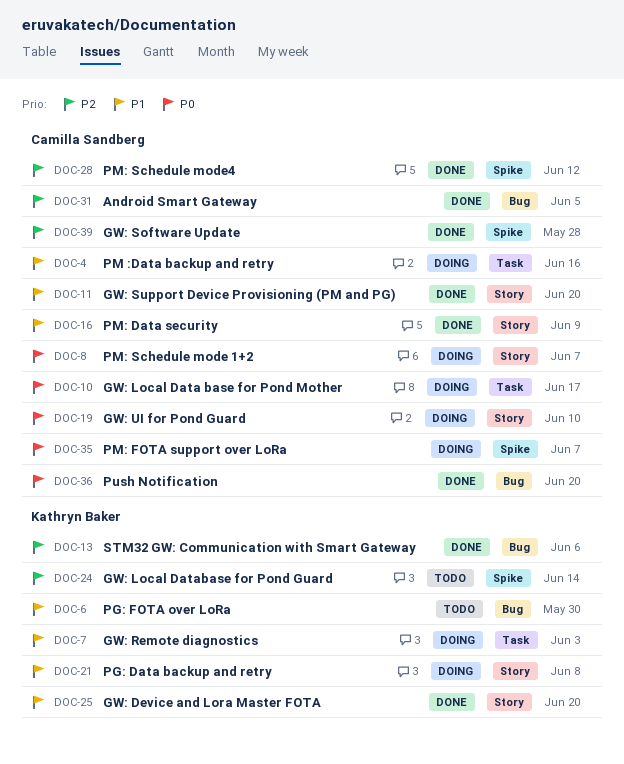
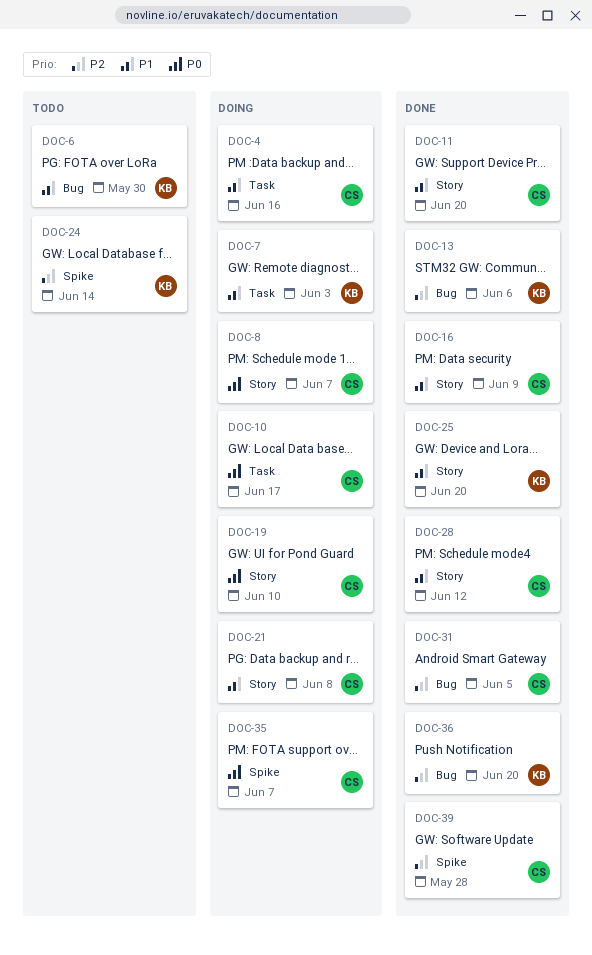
DOC-21, owner: Kathryn Baker -> Camilla Sandberg
DOC-28, priority: P2 -> P1
DOC-28, label: Spike -> Story
DOC-36, owner: Camilla Sandberg -> Kathryn Baker
DOC-36, priority: P0 -> P2

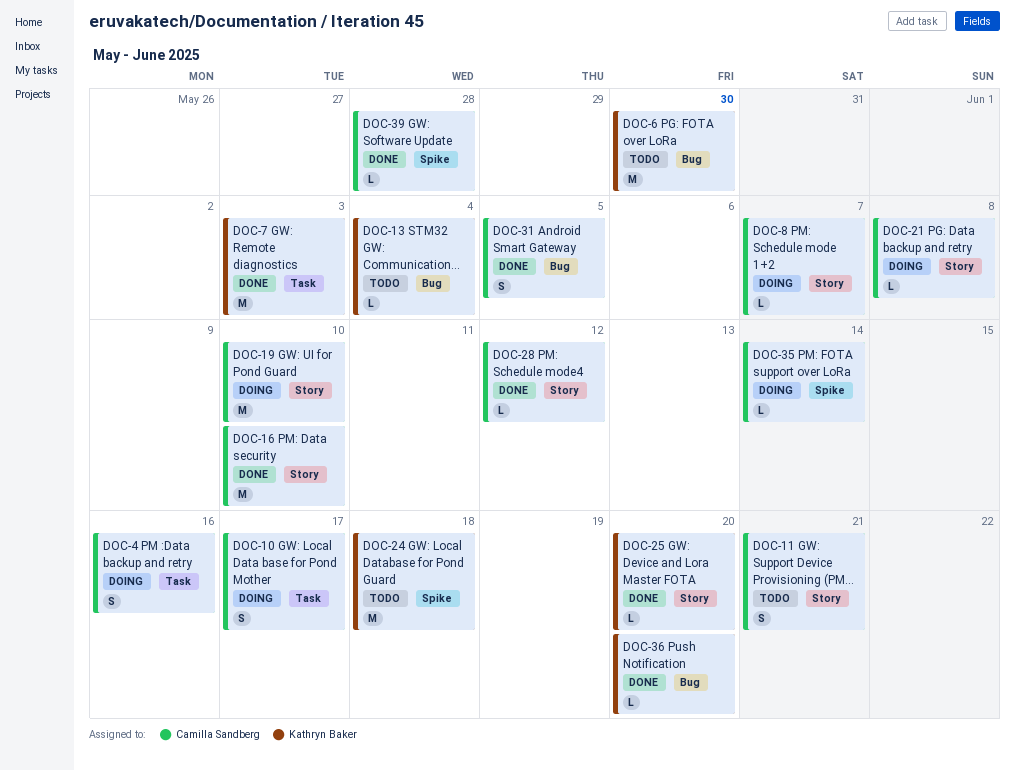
DOC-7, status: Doing -> Done
DOC-11, status: Done -> Todo
DOC-11, due: Jun 20 -> Jun 21
DOC-13, status: Done -> Todo
DOC-13, due: Jun 6 -> Jun 4
DOC-16, due: Jun 9 -> Jun 10
DOC-24, due: Jun 14 -> Jun 18
DOC-35, due: Jun 7 -> Jun 14

